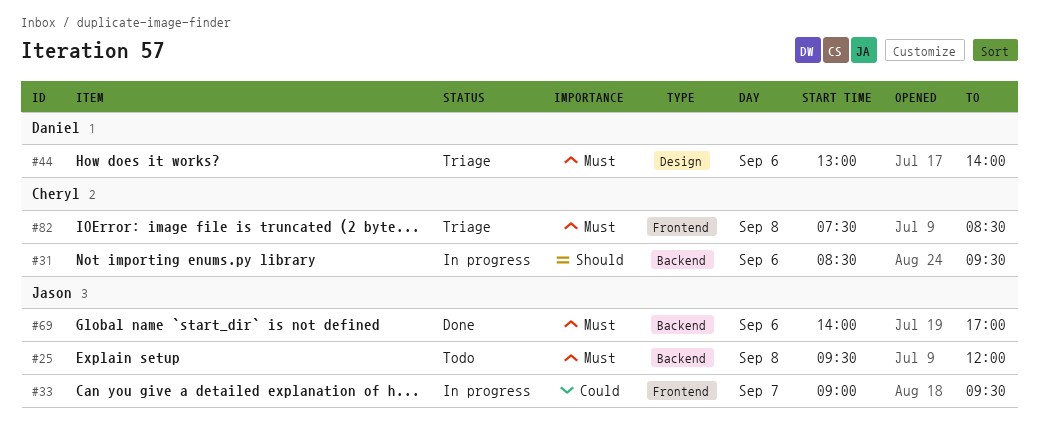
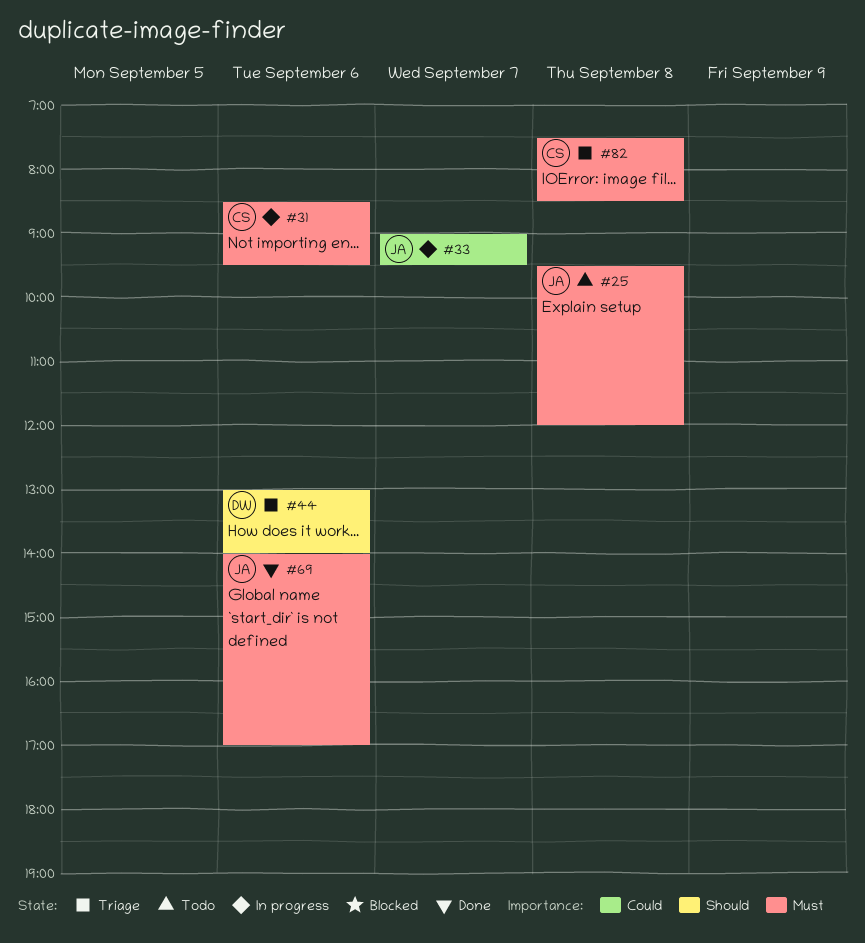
#31, priority: Should -> Must
#44, priority: Must -> Should

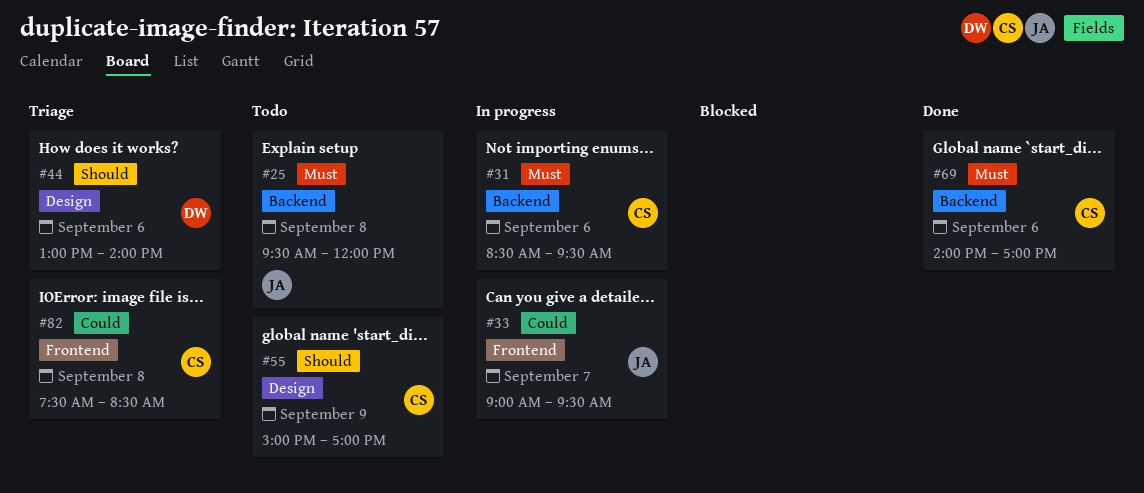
#55: none -> present
#69, owner: JA -> CS
#82, priority: Must -> Could

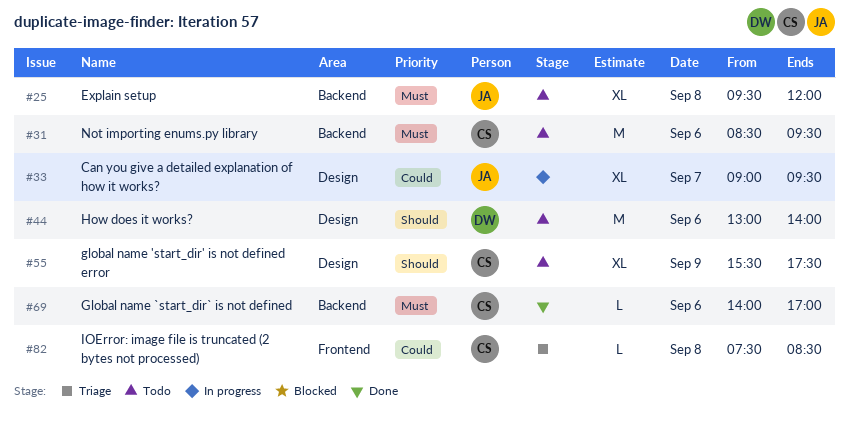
#31, status: In progress -> Todo
#33, label: Frontend -> Design
#44, status: Triage -> Todo
#55, begins: 15:00 -> 15:30
#55, ends: 17:00 -> 17:30

